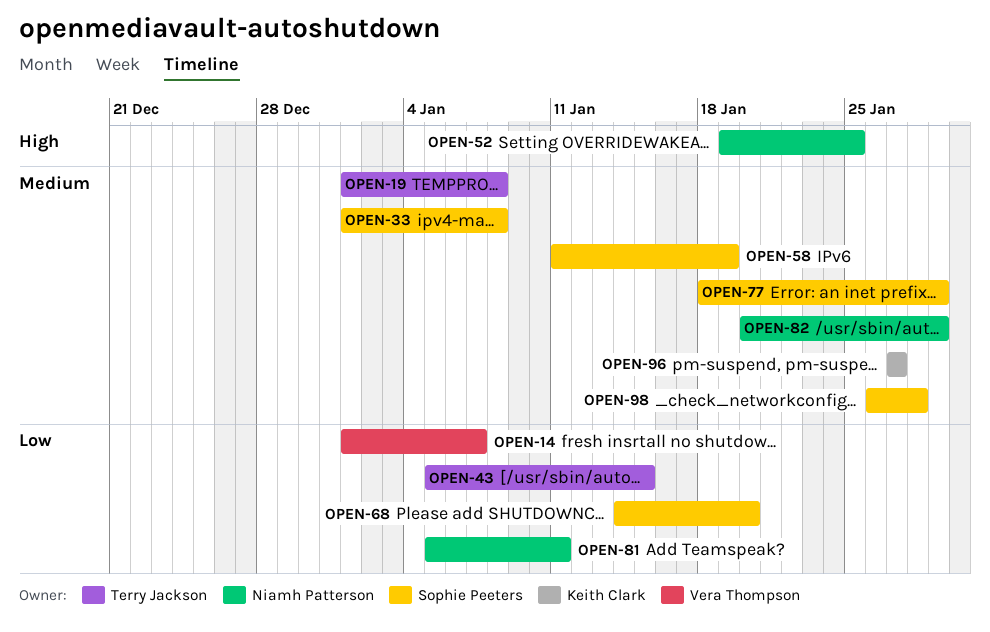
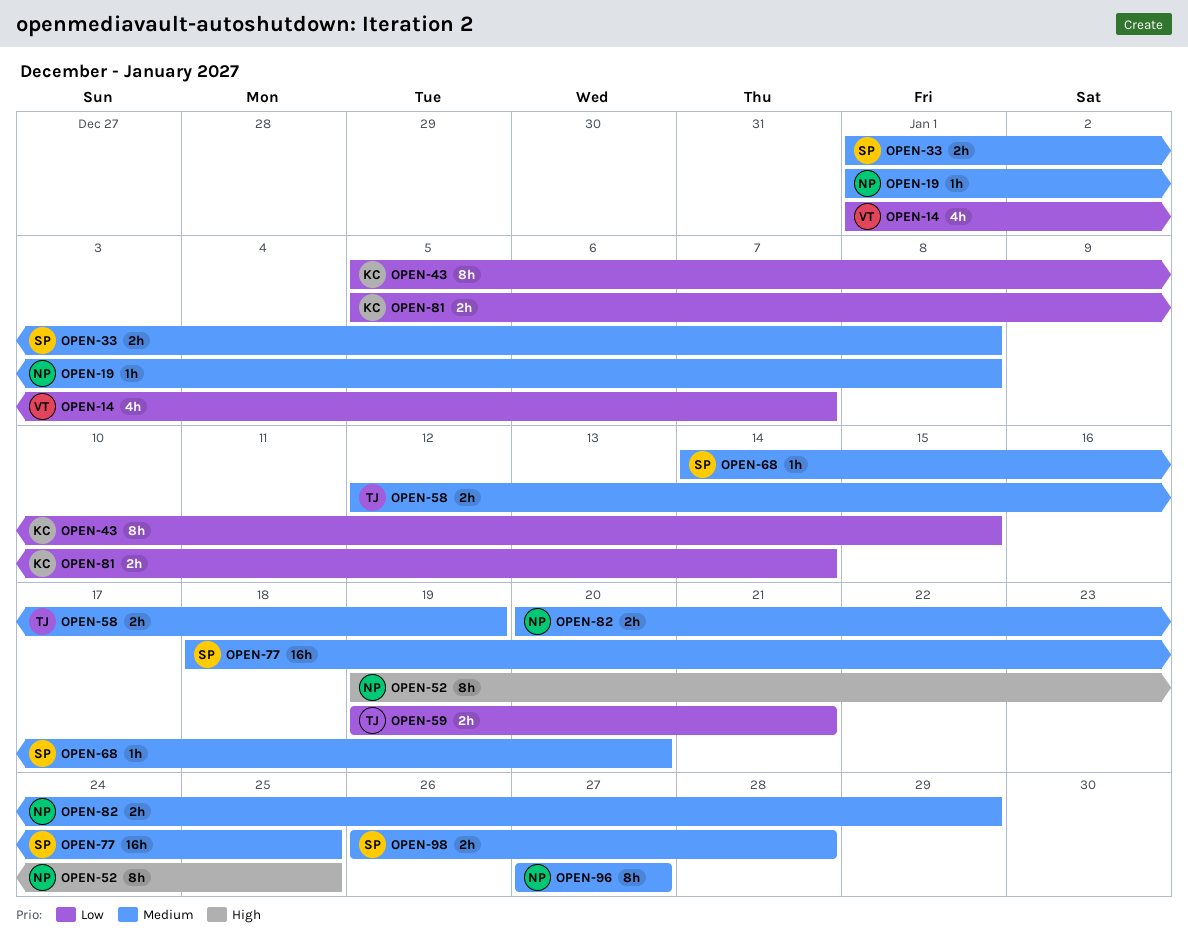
OPEN-19, owner: Terry Jackson -> Niamh Patterson
OPEN-43, owner: Terry Jackson -> Keith Clark
OPEN-58, owner: Sophie Peeters -> Terry Jackson
OPEN-58, start: Jan 11 -> Jan 12
OPEN-59: none -> present
OPEN-68, priority: Low -> Medium
OPEN-77, due: Jan 29 -> Jan 25
OPEN-81, owner: Niamh Patterson -> Keith Clark
OPEN-81, due: Jan 11 -> Jan 14
OPEN-96, owner: Keith Clark -> Niamh Patterson

